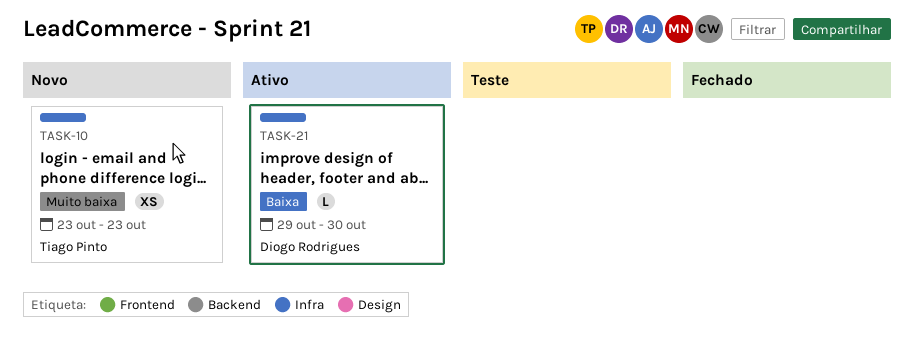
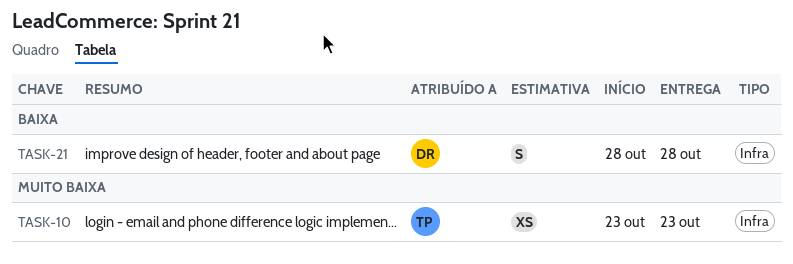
TASK-21, estimate: L -> S
TASK-21, start: Oct 29 -> Oct 28
TASK-21, due: Oct 30 -> Oct 28

